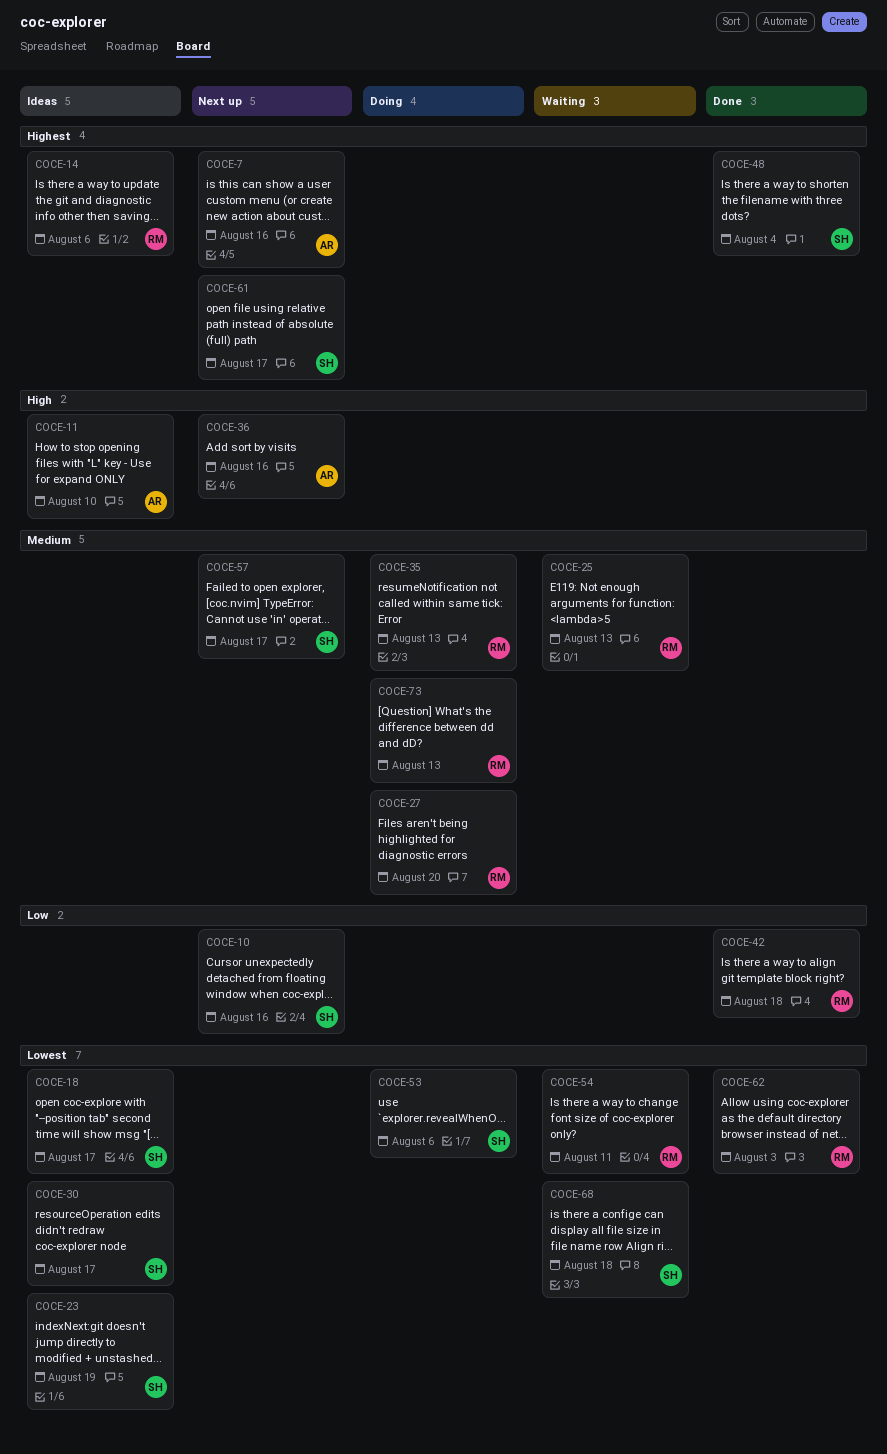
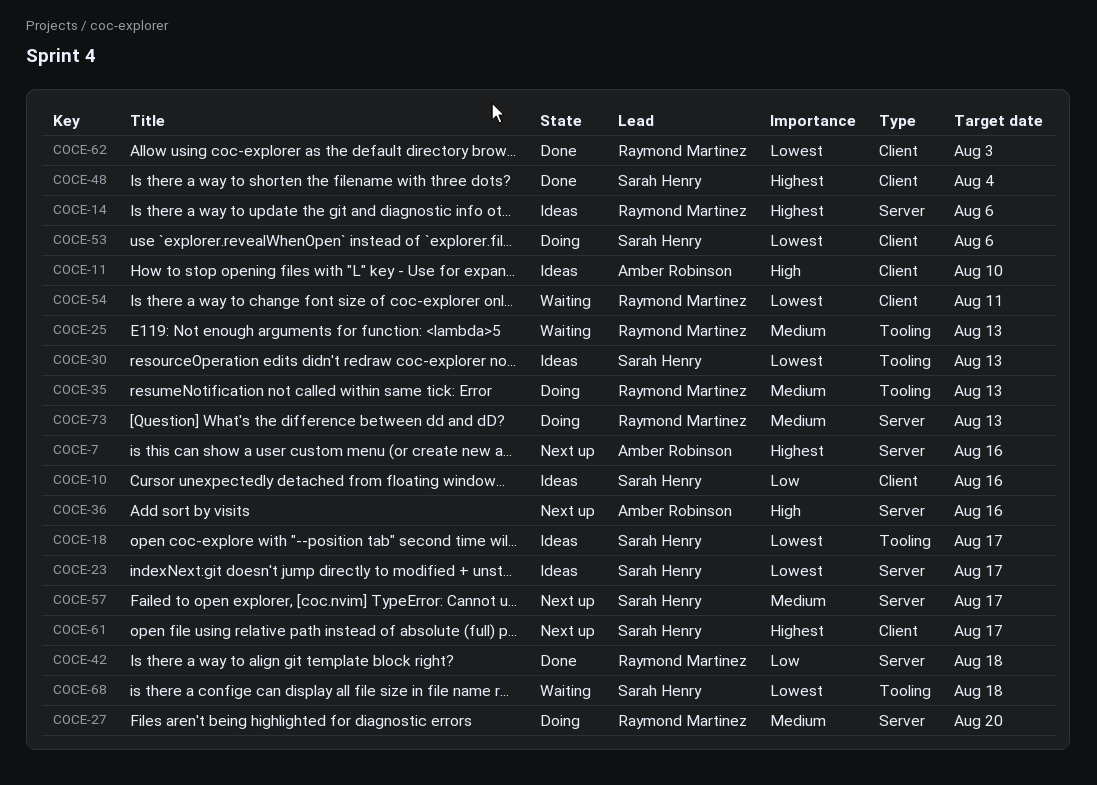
COCE-10, status: Next up -> Ideas
COCE-23, due: Aug 19 -> Aug 17
COCE-30, due: Aug 17 -> Aug 13

